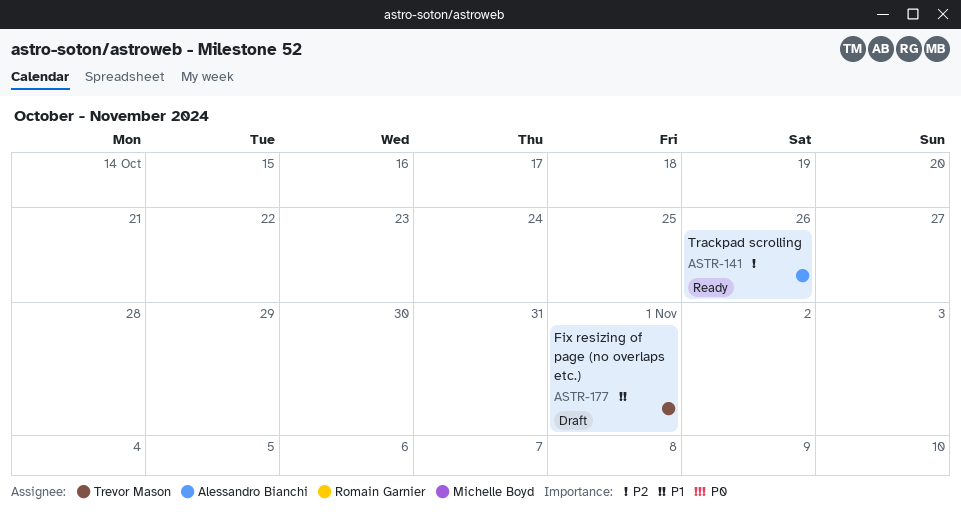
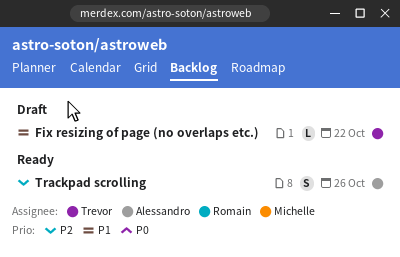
Fix resizing of page (no overlaps etc.), due: Nov 1 -> Oct 22

